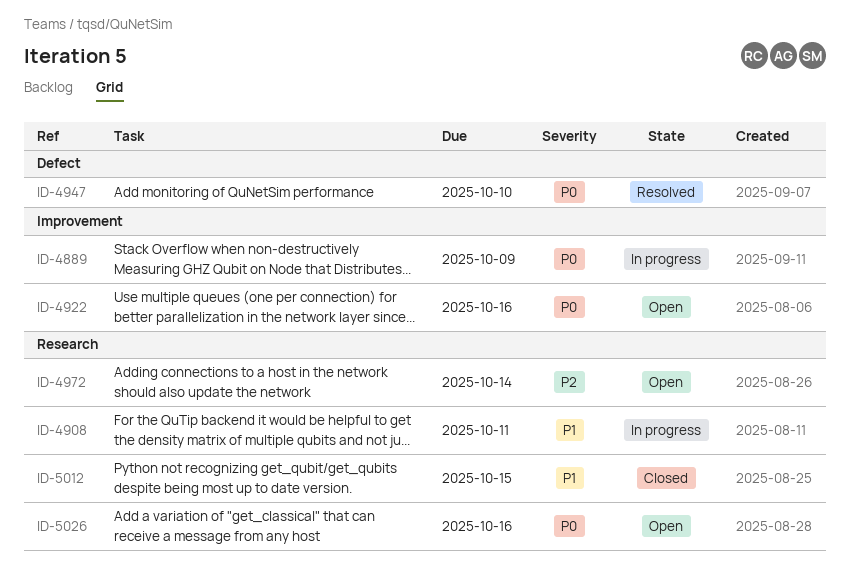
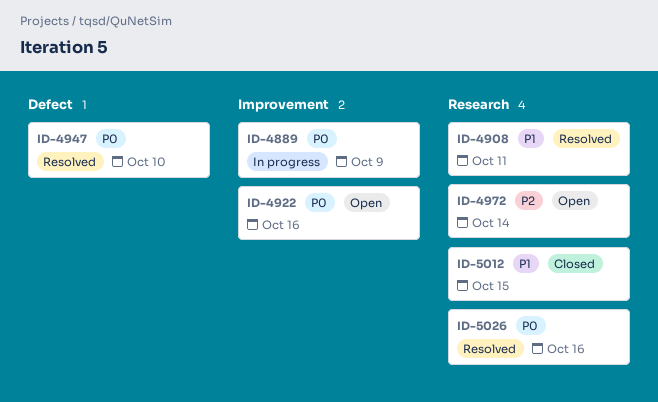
ID-4908, status: In progress -> Resolved
ID-5026, status: Open -> Resolved

